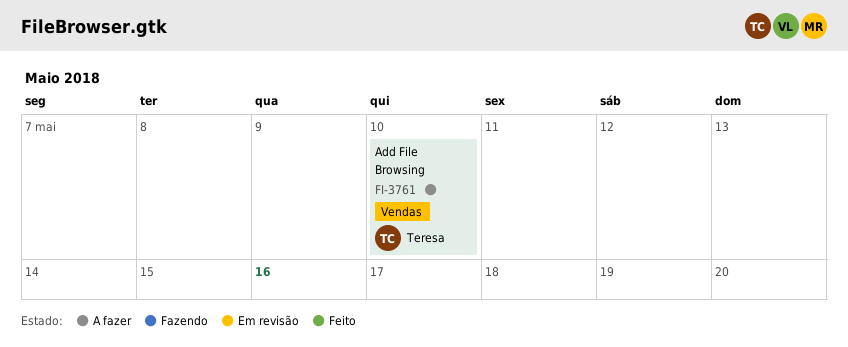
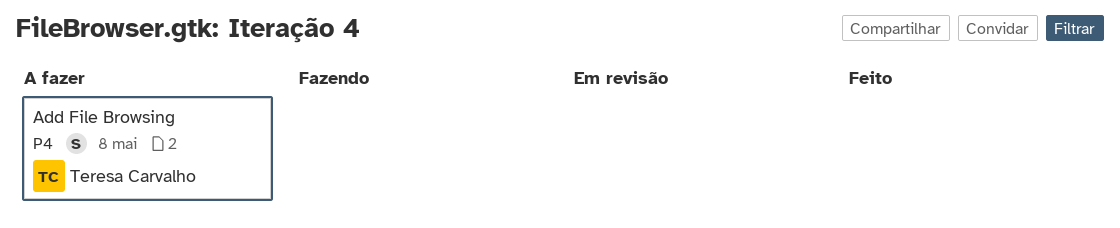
Add File Browsing, due: May 10 -> May 8

